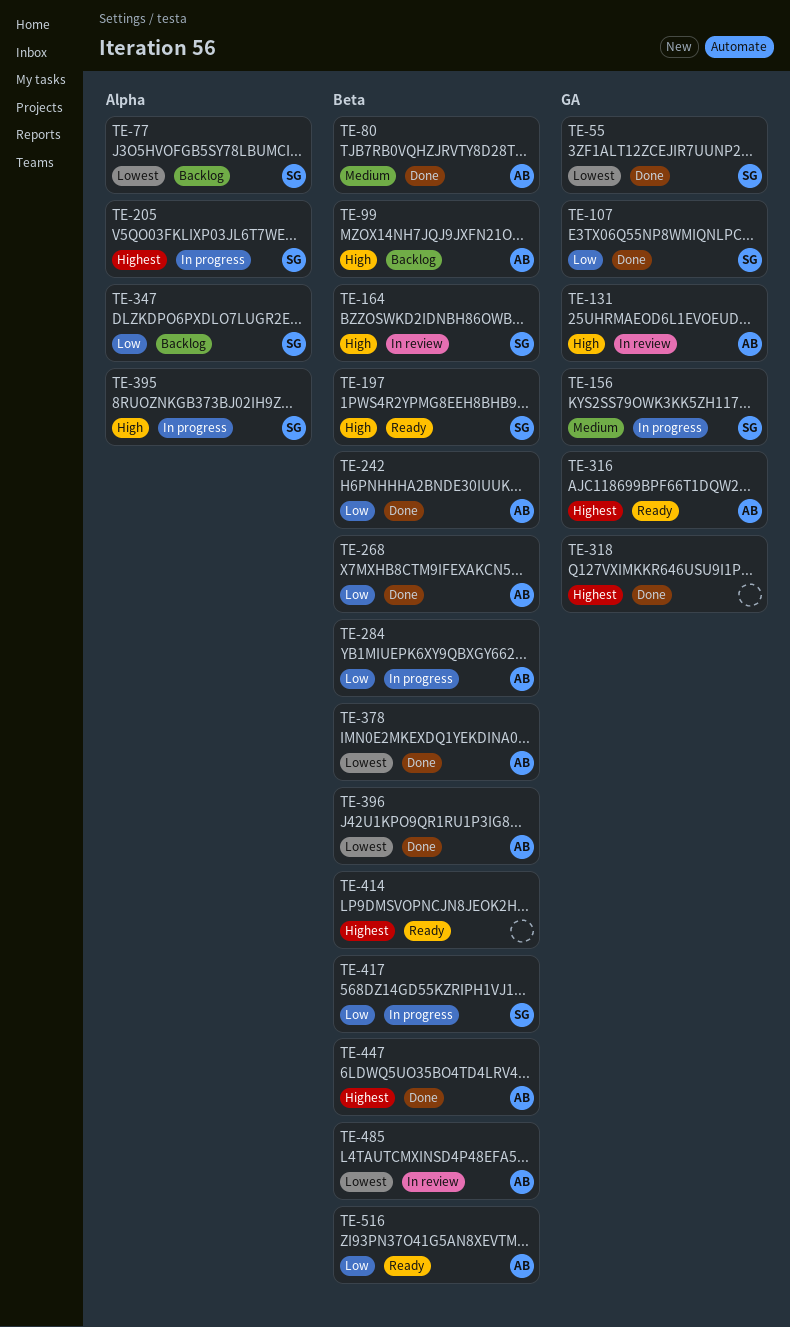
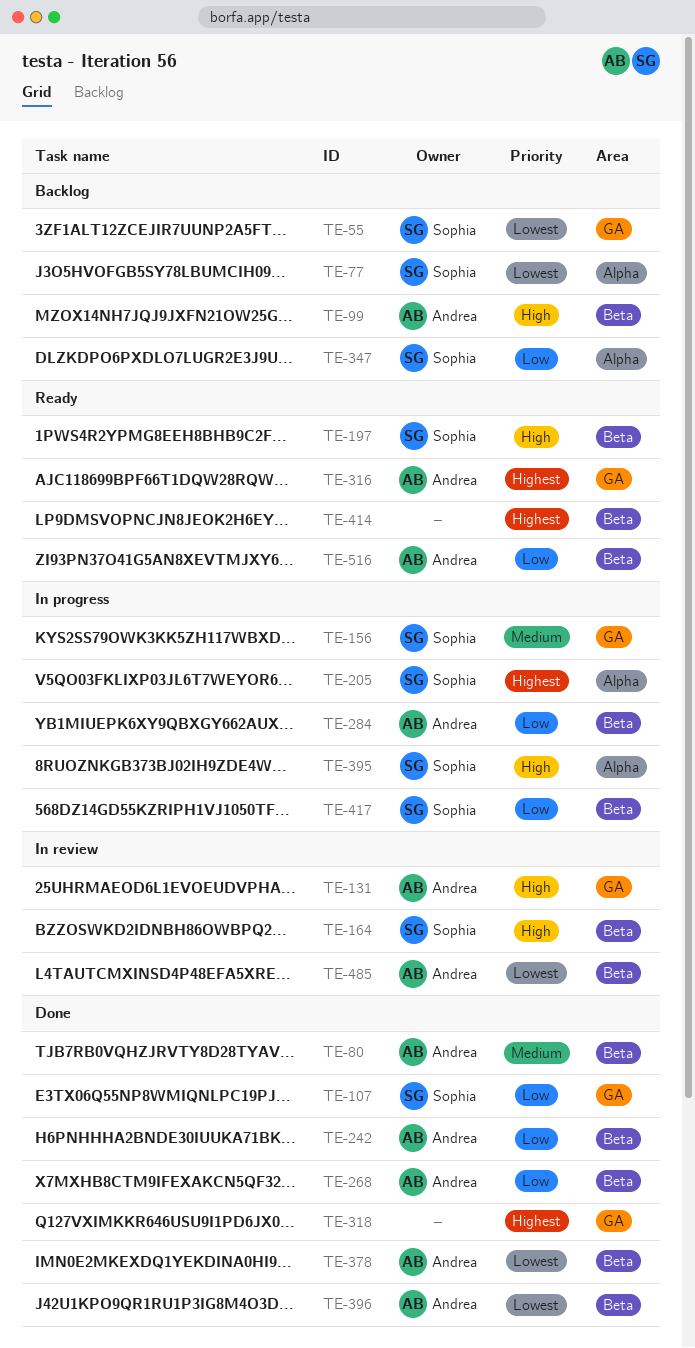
TE-55, status: Done -> Backlog
TE-447: present -> none

